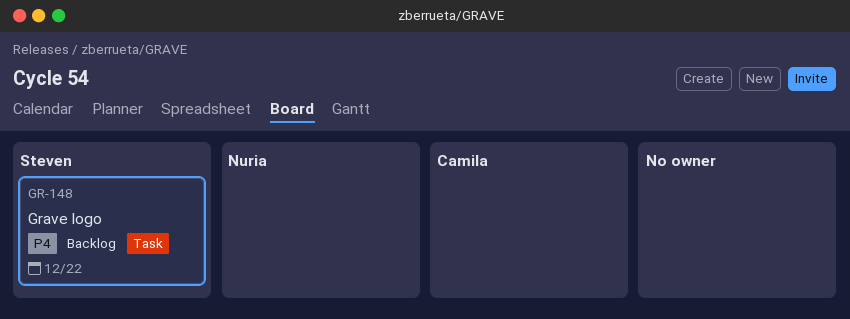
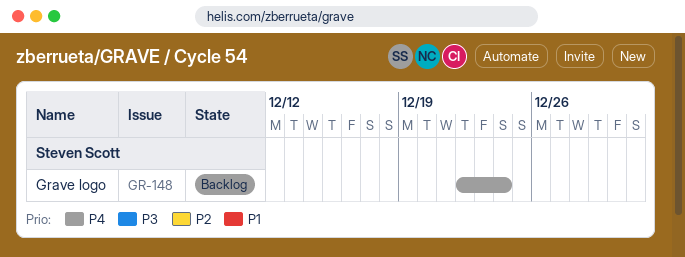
GR-148, due: Dec 22 -> Dec 24

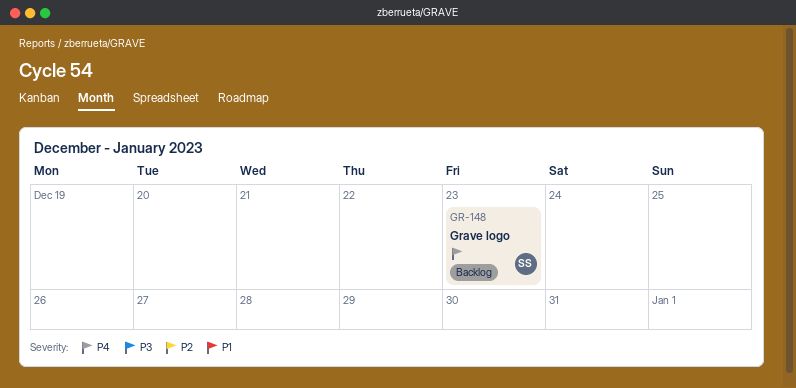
GR-148, due: Dec 24 -> Dec 23

